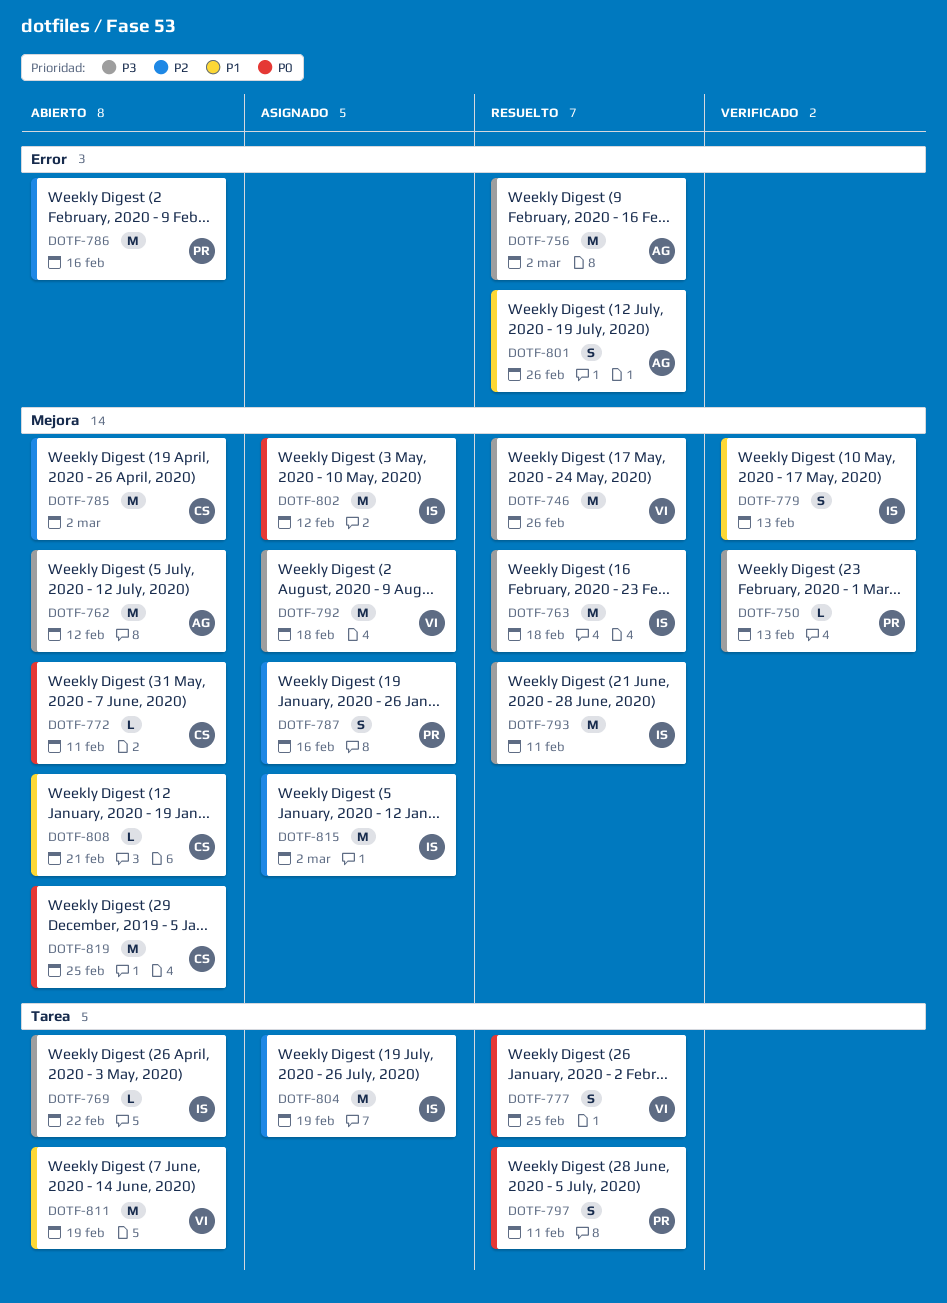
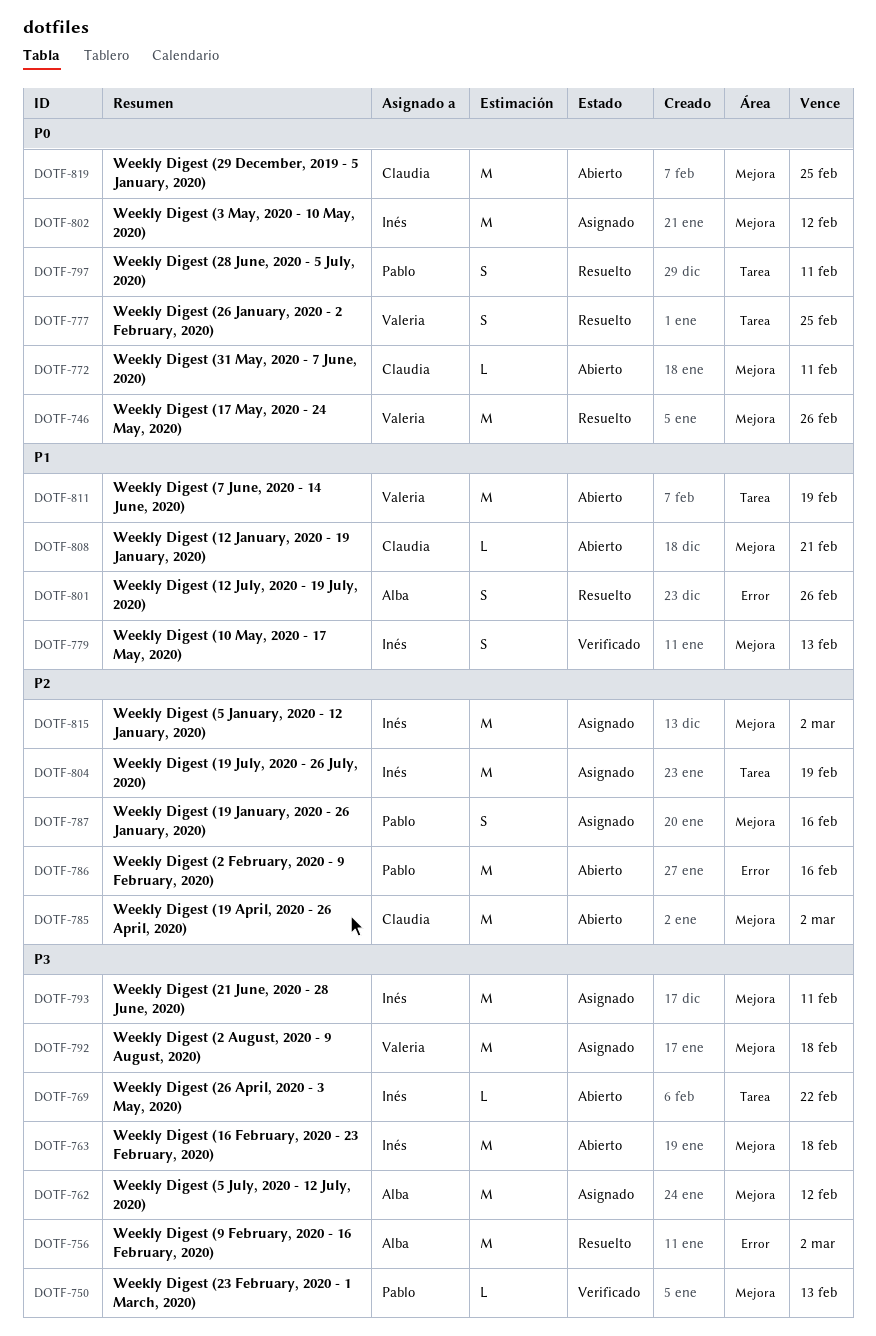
DOTF-746, priority: P3 -> P0
DOTF-762, status: Abierto -> Asignado
DOTF-763, status: Resuelto -> Abierto
DOTF-793, status: Resuelto -> Asignado

